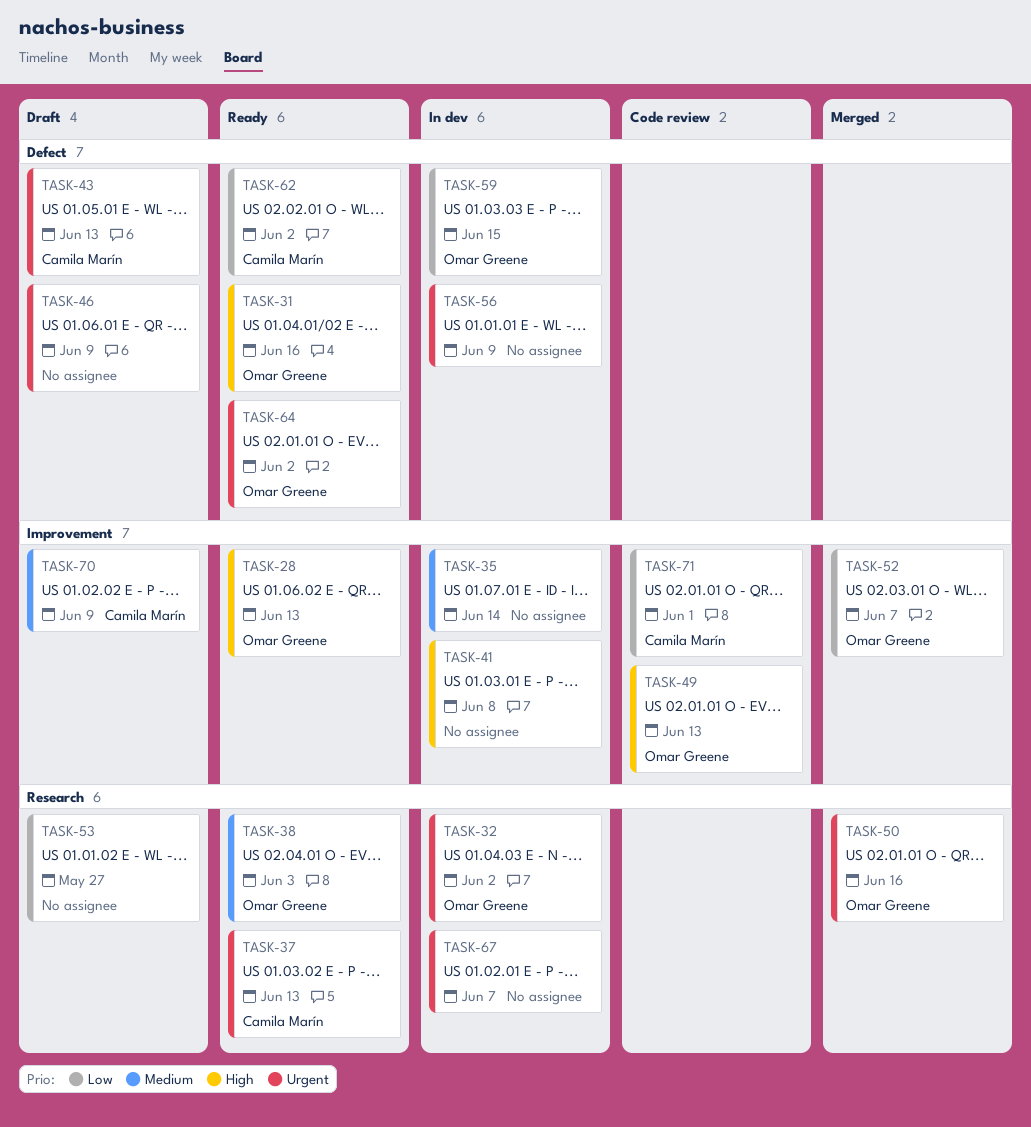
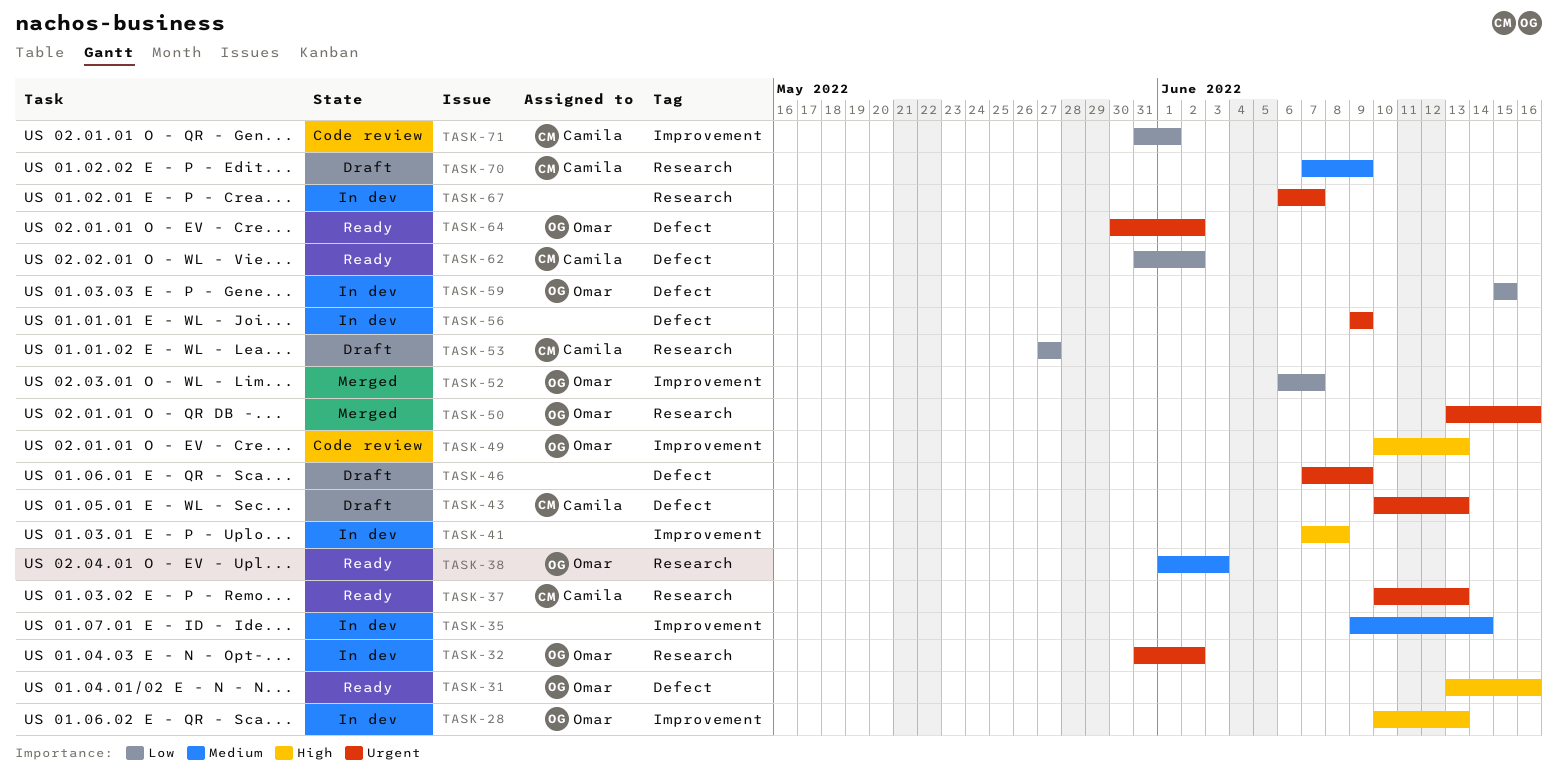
TASK-28, status: Ready -> In dev
TASK-53, owner: none -> Camila Marín
TASK-70, label: Improvement -> Research

